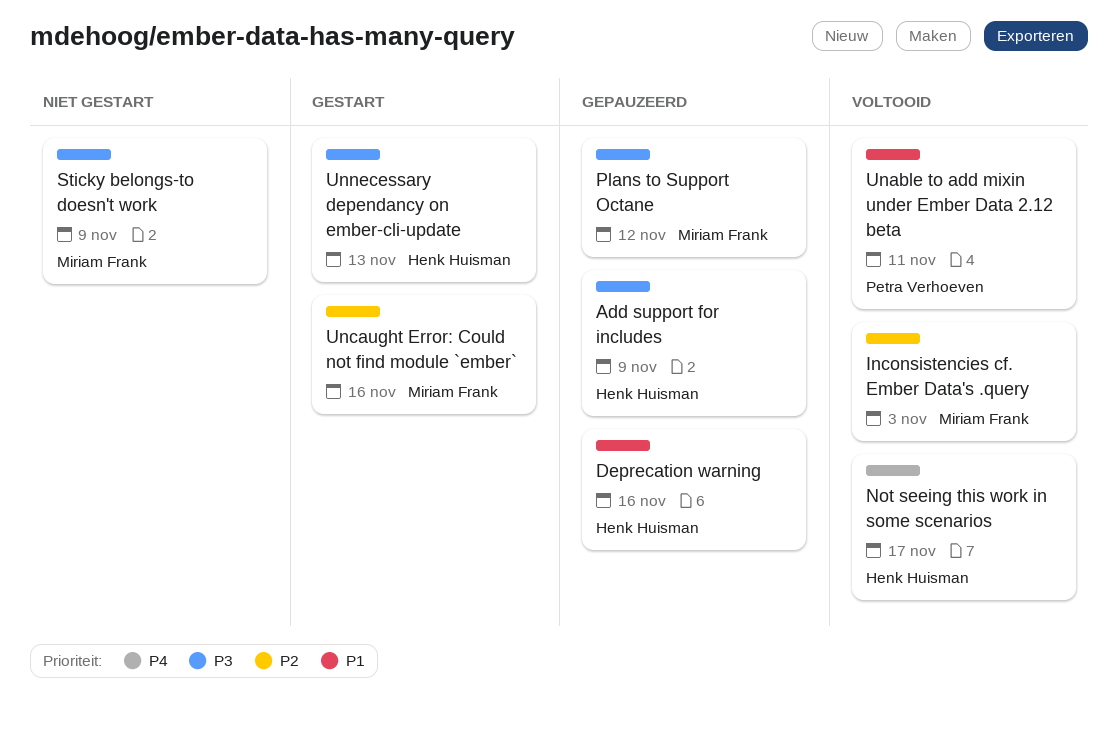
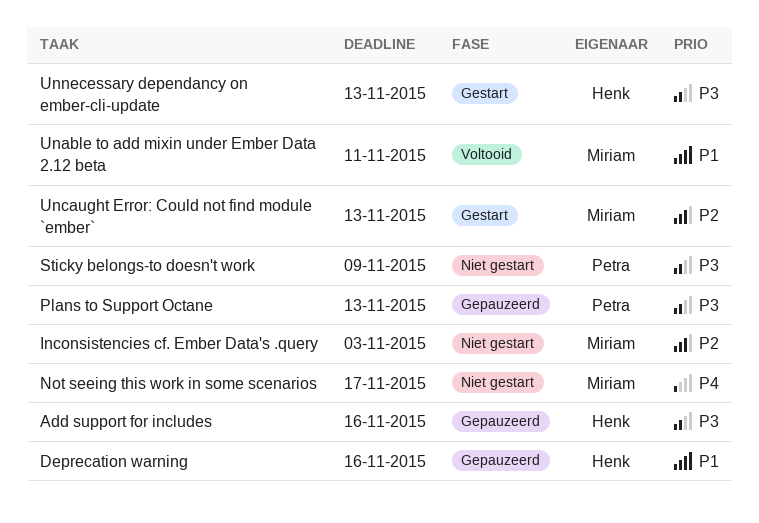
Add support for includes, due: Nov 9 -> Nov 16
Inconsistencies cf. Ember Data's .query, status: Voltooid -> Niet gestart
Not seeing this work in some scenarios, status: Voltooid -> Niet gestart
Not seeing this work in some scenarios, owner: Henk Huisman -> Miriam Frank
Plans to Support Octane, owner: Miriam Frank -> Petra Verhoeven
Plans to Support Octane, due: Nov 12 -> Nov 13
Sticky belongs-to doesn't work, owner: Miriam Frank -> Petra Verhoeven
Unable to add mixin under Ember Data 2.12 beta, owner: Petra Verhoeven -> Miriam Frank
Uncaught Error: Could not find module `ember`, due: Nov 16 -> Nov 13

